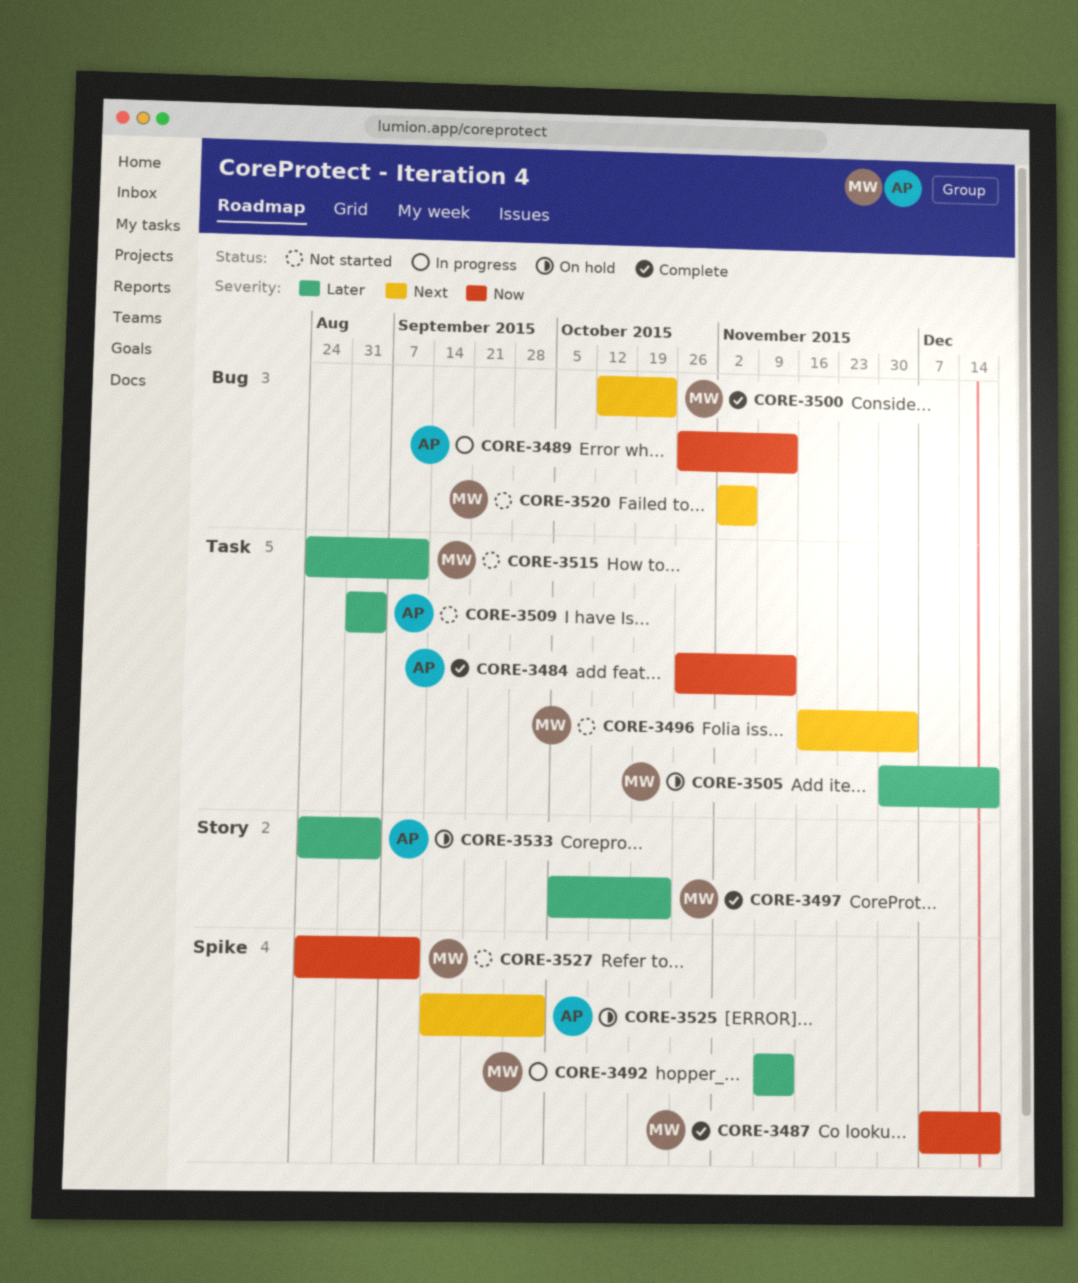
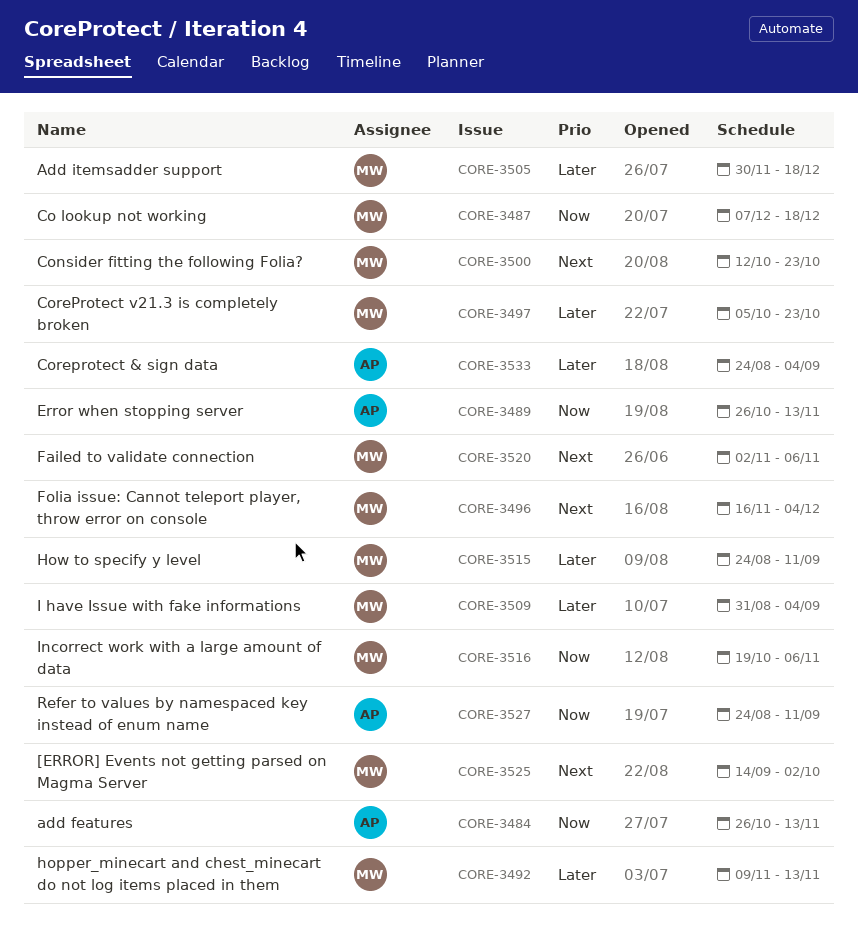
CORE-3509, owner: AP -> MW
CORE-3516: none -> present
CORE-3525, owner: AP -> MW
CORE-3527, owner: MW -> AP

